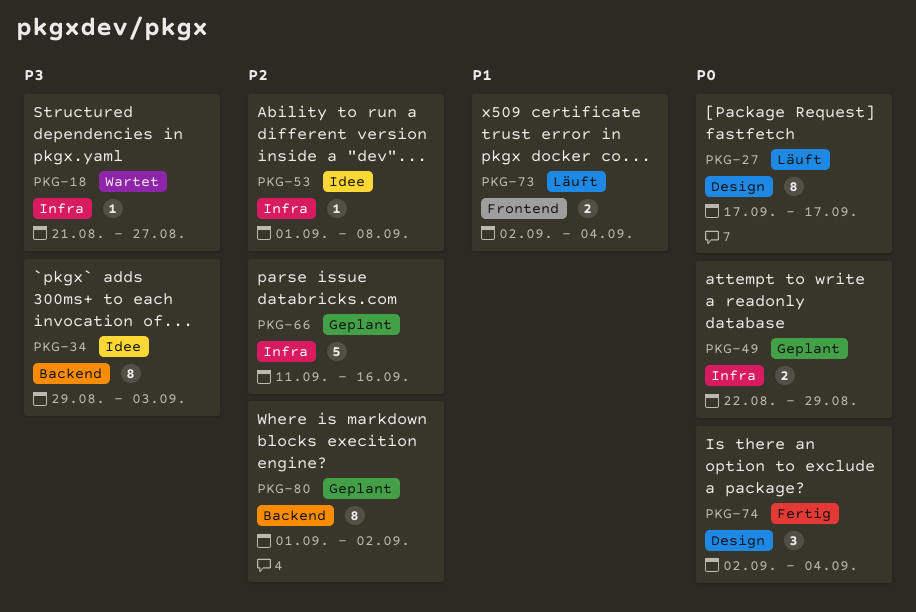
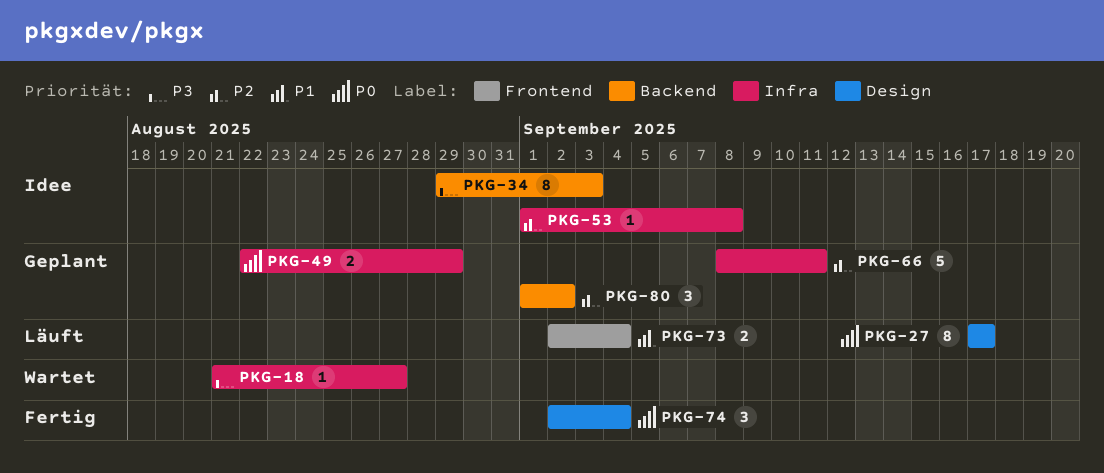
PKG-66, start: Sep 11 -> Sep 8
PKG-66, due: Sep 16 -> Sep 11
PKG-80, estimate: 8 -> 3

